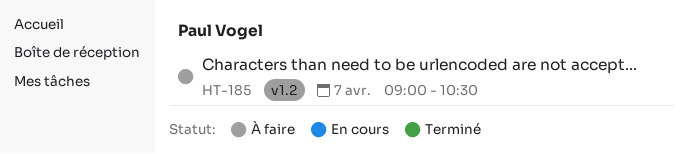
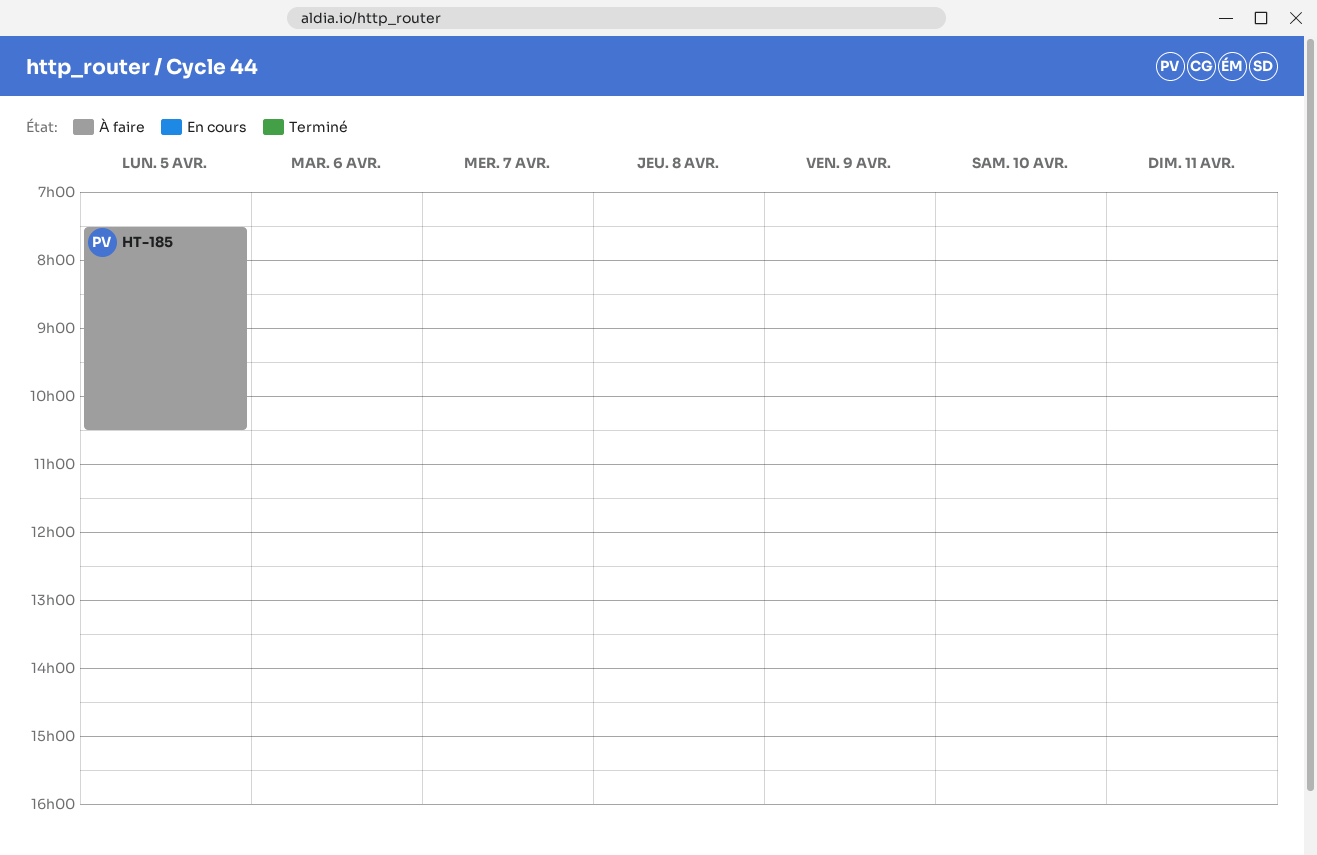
HT-185, day: Apr 7 -> Apr 5
HT-185, begins: 09:00 -> 07:30

